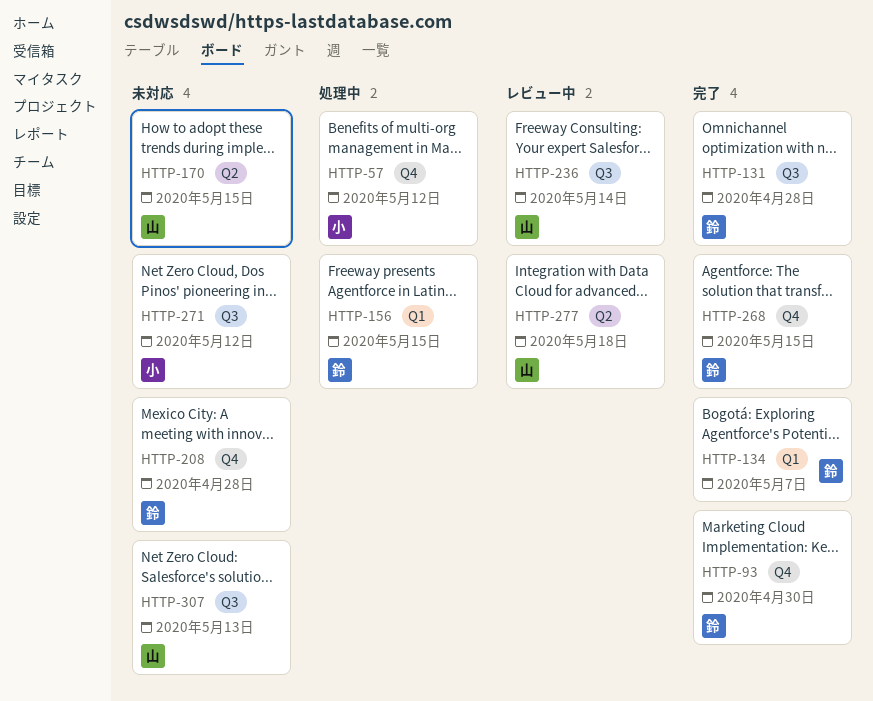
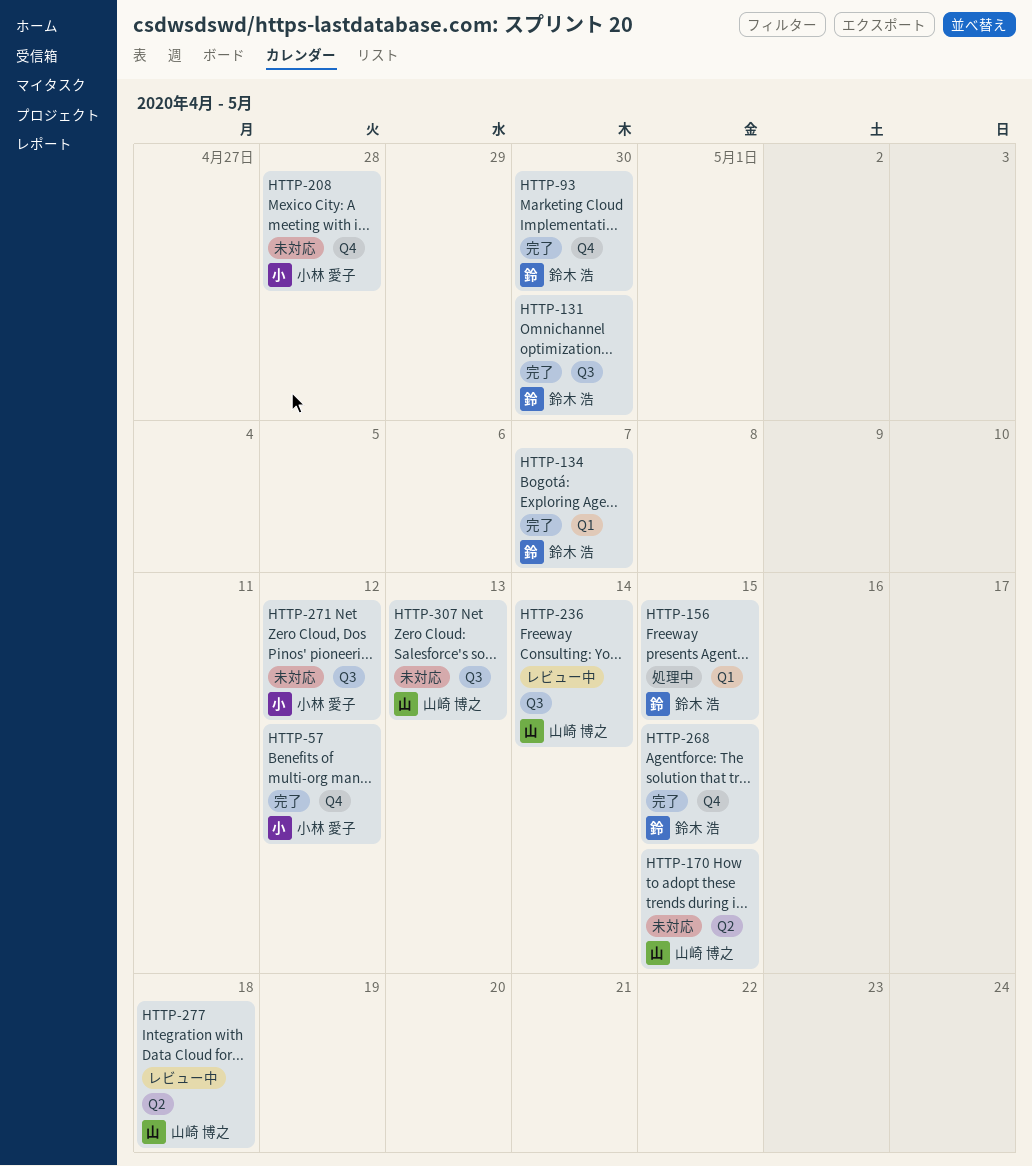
HTTP-57, status: 処理中 -> 完了
HTTP-131, due: Apr 28 -> Apr 30
HTTP-208, owner: 鈴木 浩 -> 小林 愛子

